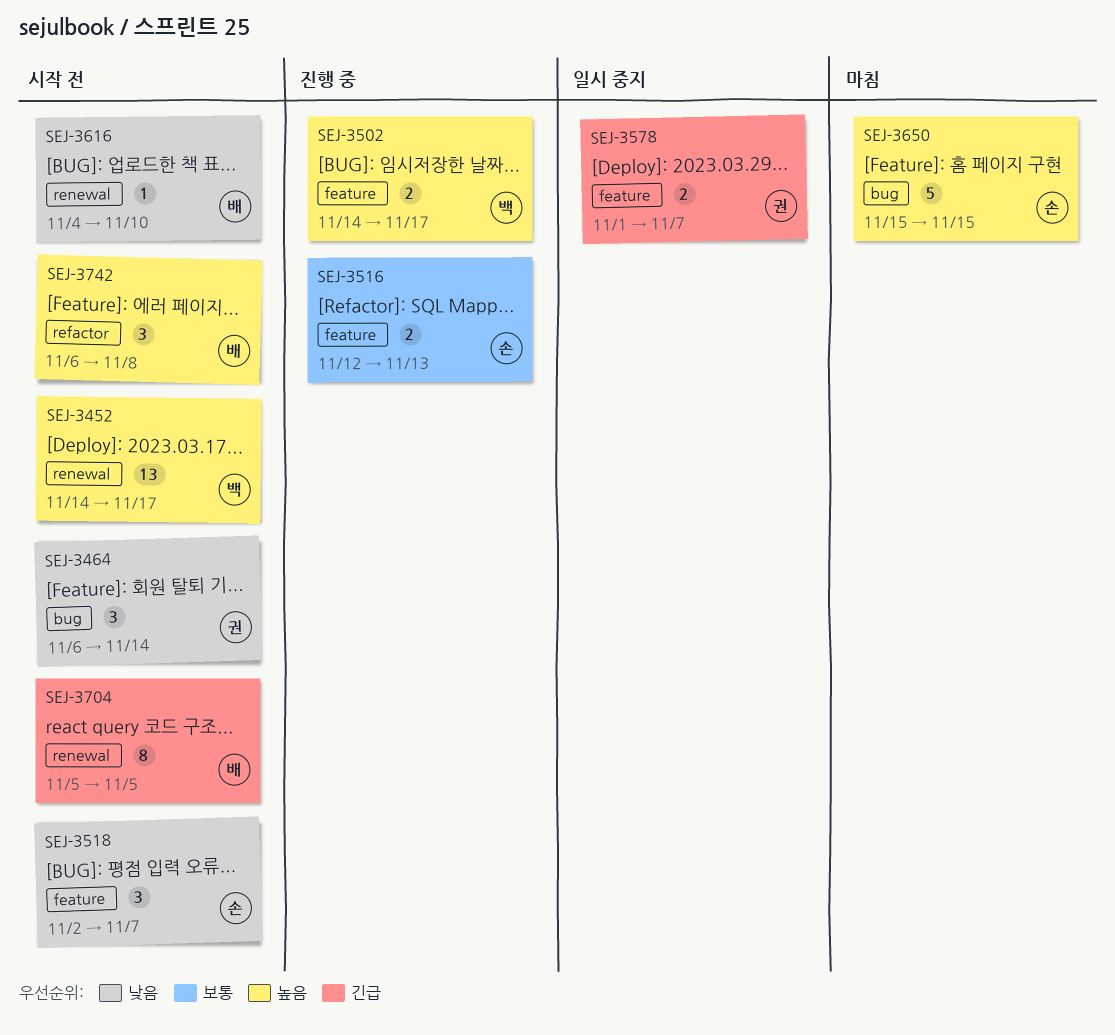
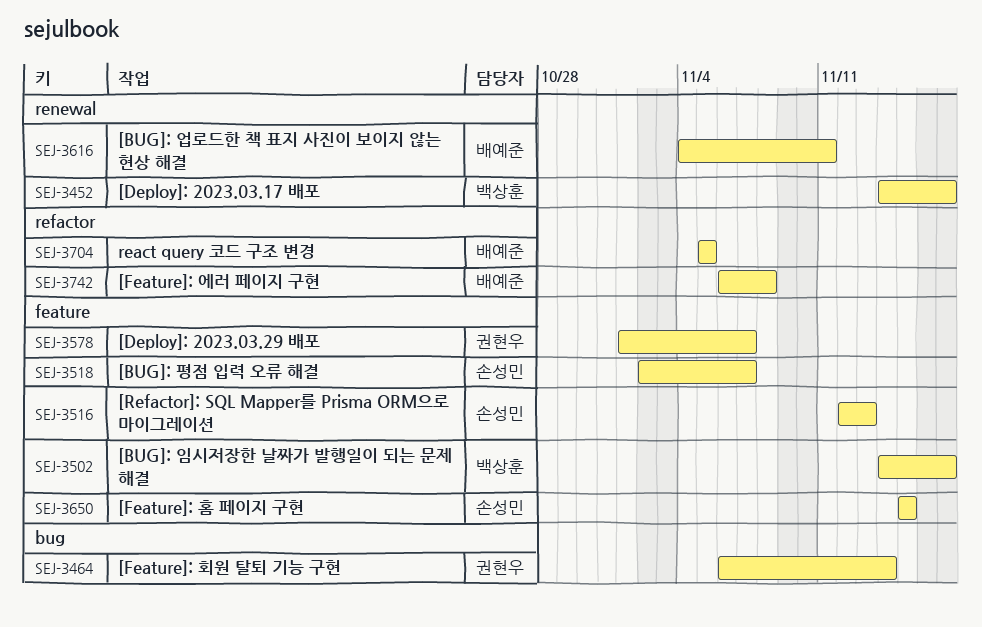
SEJ-3616, due: Nov 10 -> Nov 11
SEJ-3650, label: bug -> feature
SEJ-3704, label: renewal -> refactor

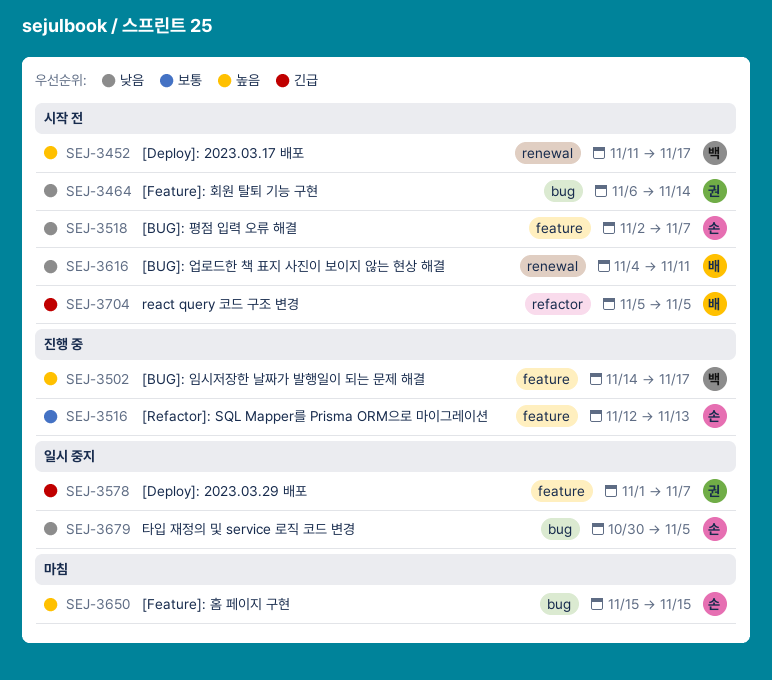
SEJ-3452, start: Nov 14 -> Nov 11
SEJ-3650, label: feature -> bug
SEJ-3679: none -> present
SEJ-3742: present -> none

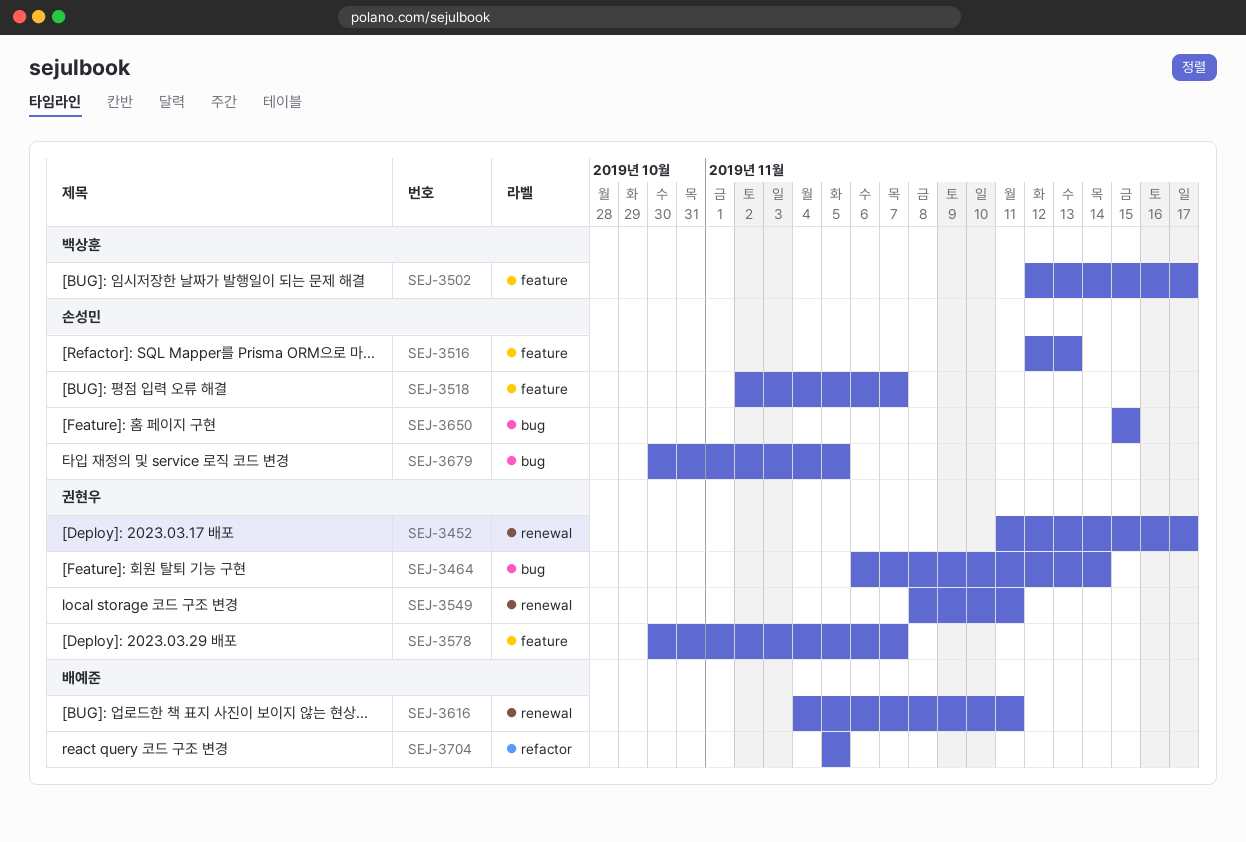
SEJ-3452, owner: 백상훈 -> 권현우
SEJ-3502, start: Nov 14 -> Nov 12
SEJ-3549: none -> present
SEJ-3578, start: Nov 1 -> Oct 30

